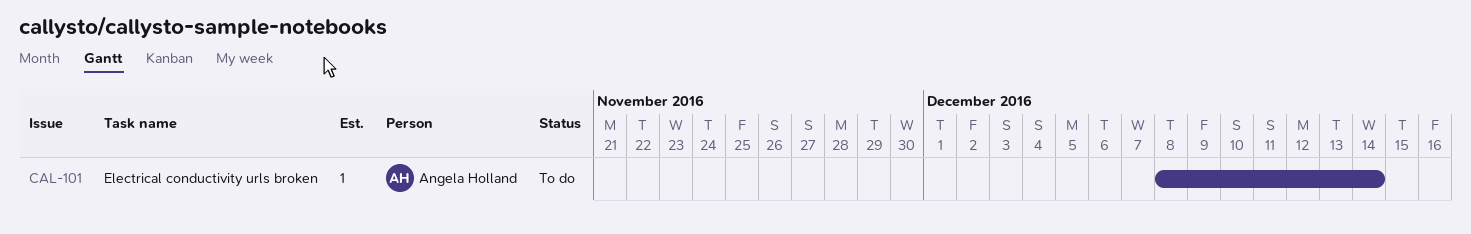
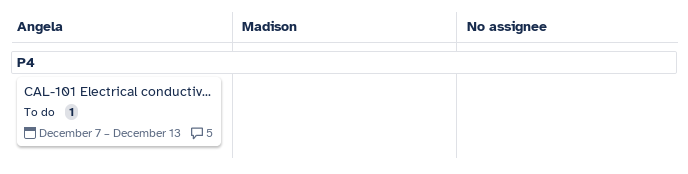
CAL-101, start: Dec 8 -> Dec 7
CAL-101, due: Dec 14 -> Dec 13

